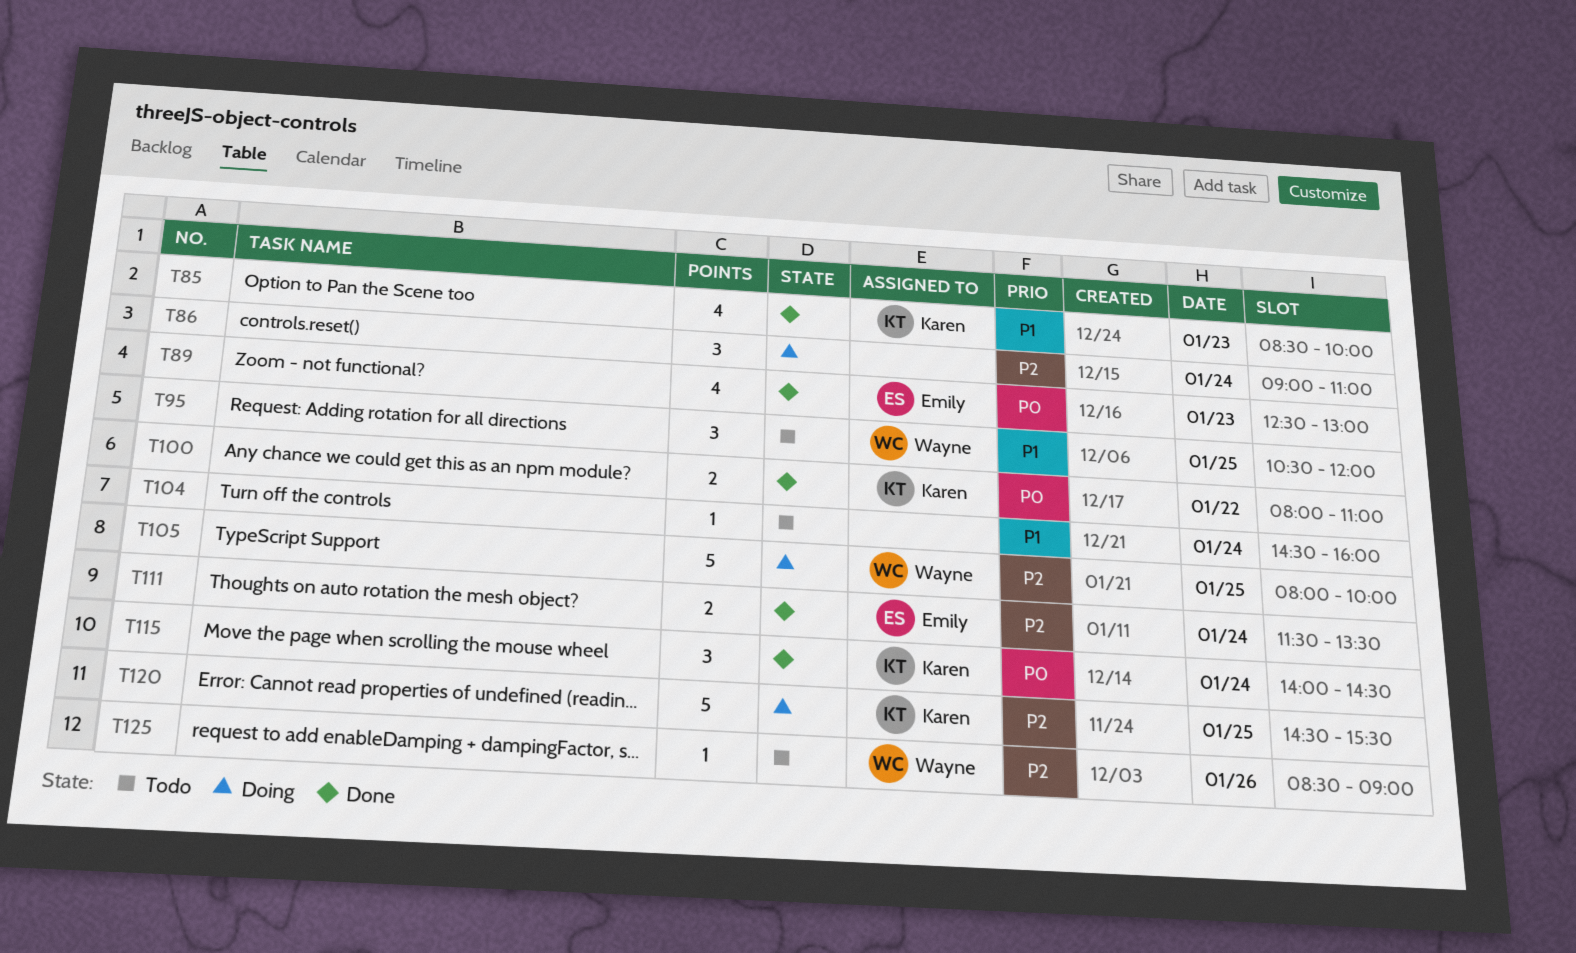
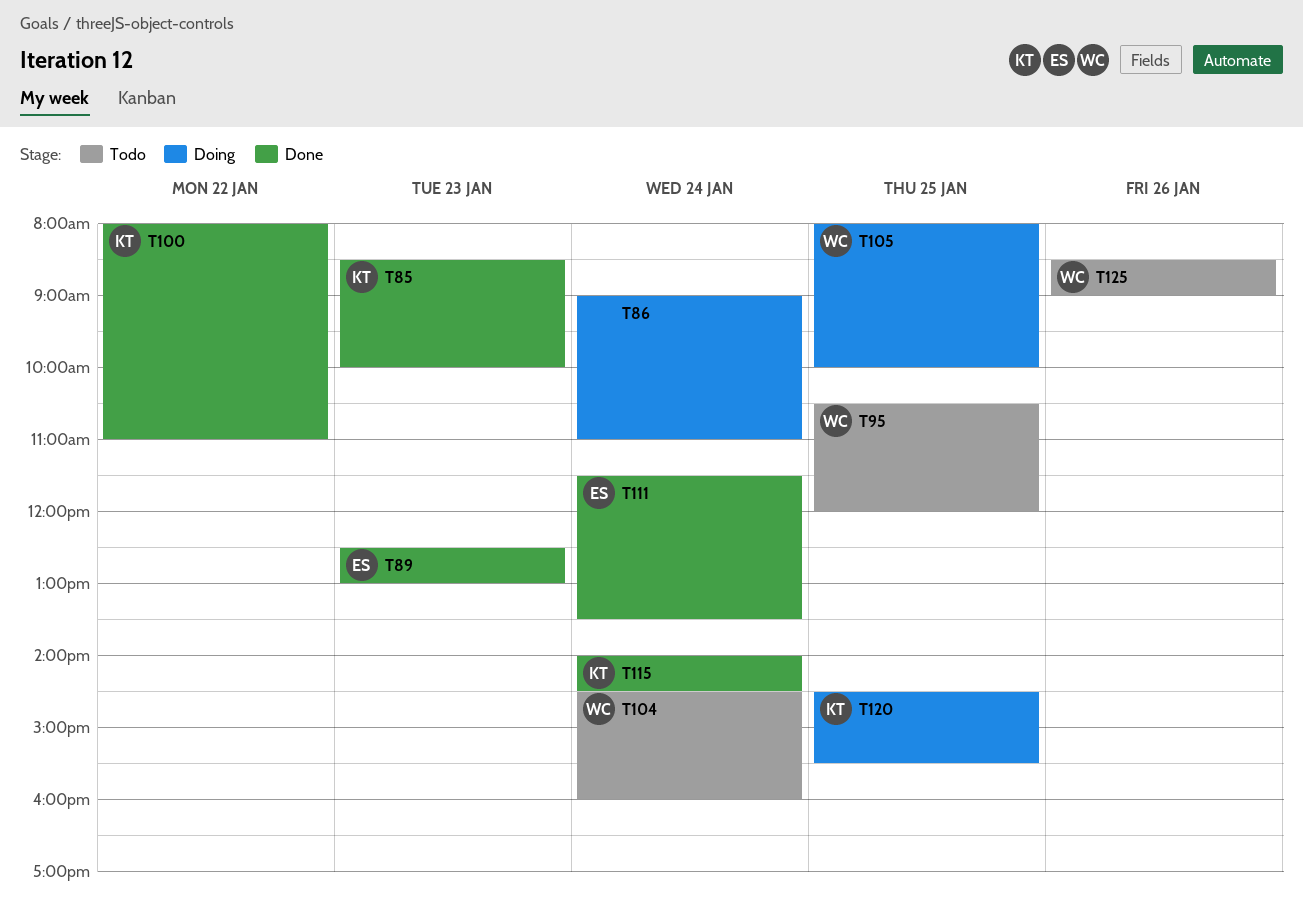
T104, owner: none -> Wayne

